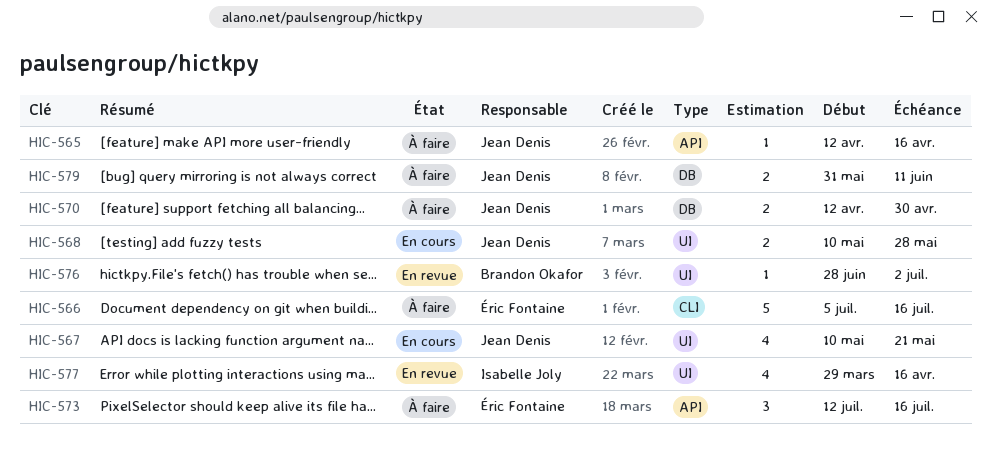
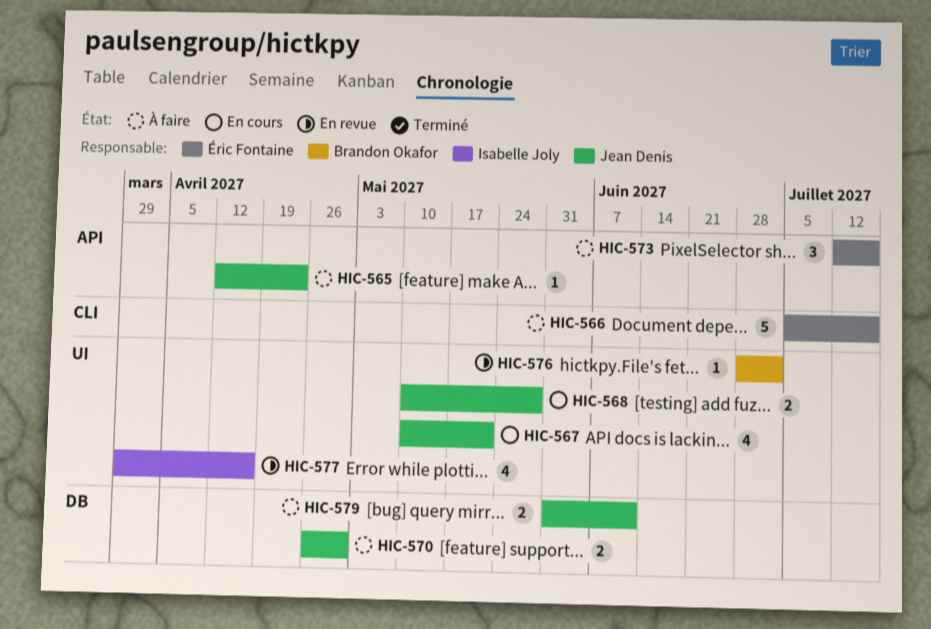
HIC-565, due: Apr 16 -> Apr 23
HIC-570, start: Apr 12 -> Apr 26

